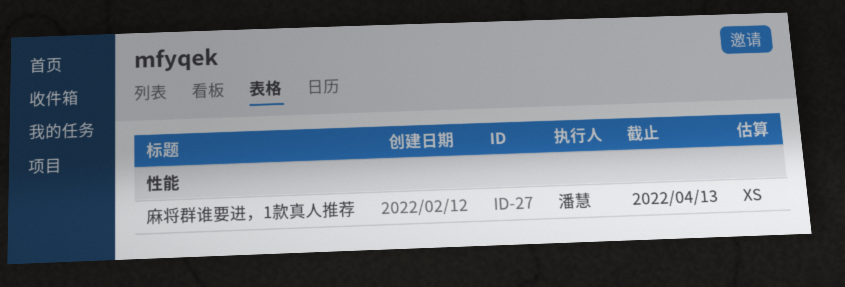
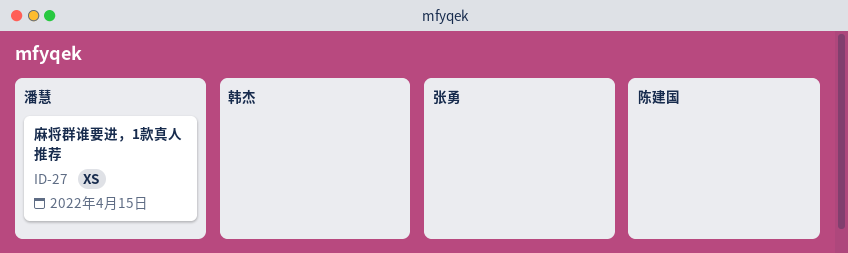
ID-27, due: Apr 13 -> Apr 15

